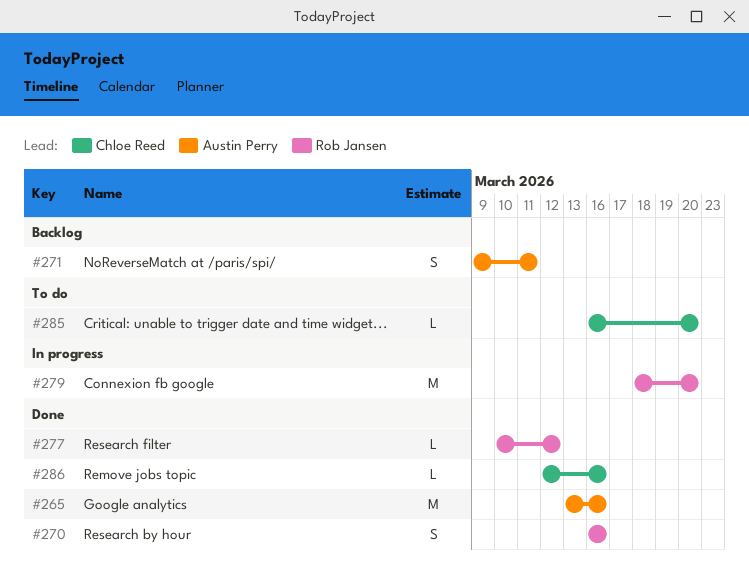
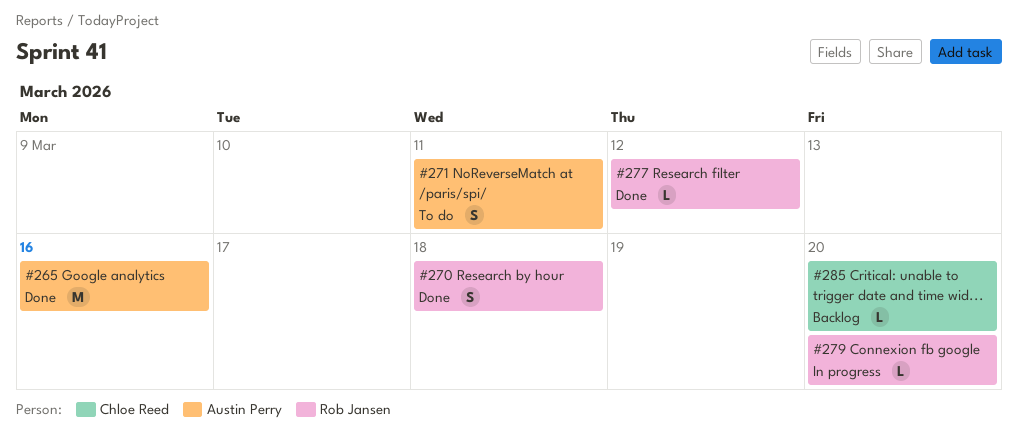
#270, due: Mar 16 -> Mar 18
#271, status: Backlog -> To do
#279, estimate: M -> L
#285, status: To do -> Backlog
#286: present -> none

